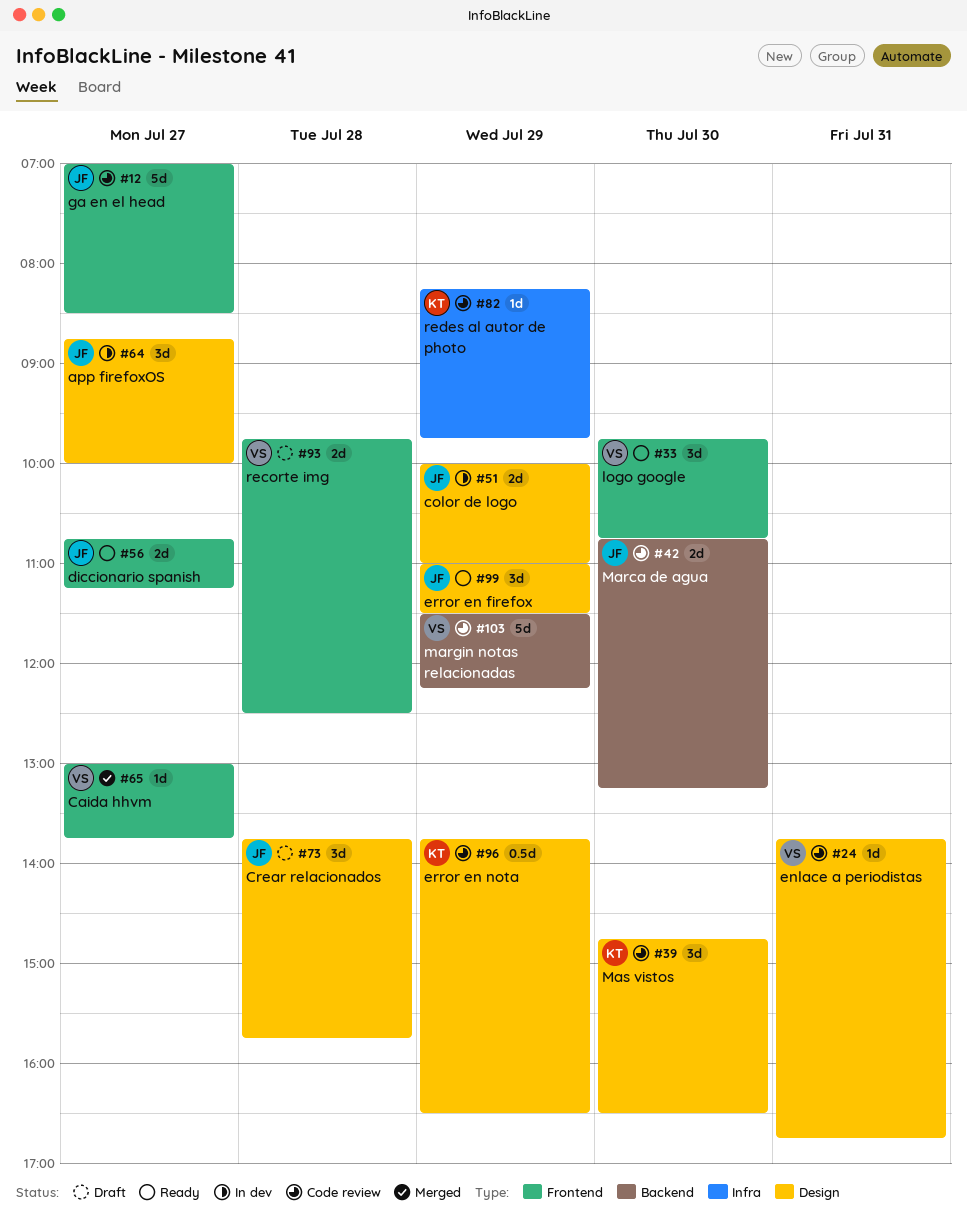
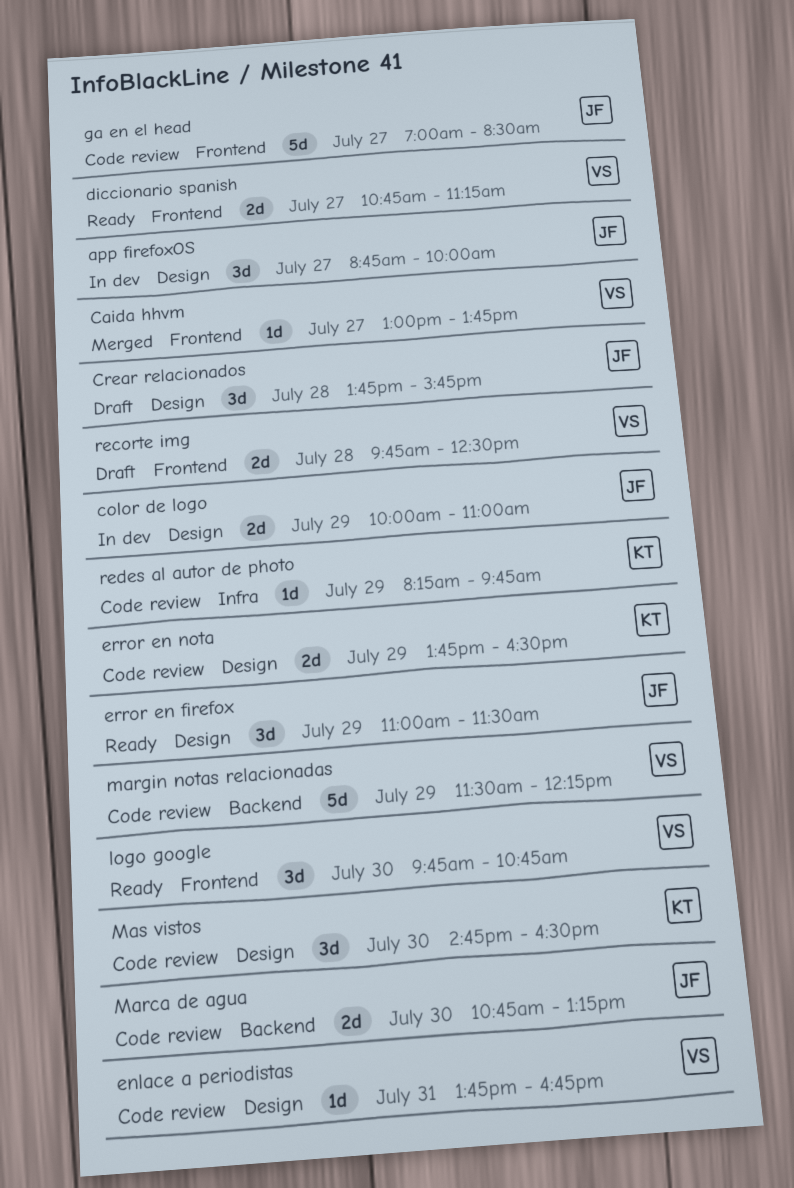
diccionario spanish, owner: JF -> VS
error en nota, estimate: 0.5d -> 2d

